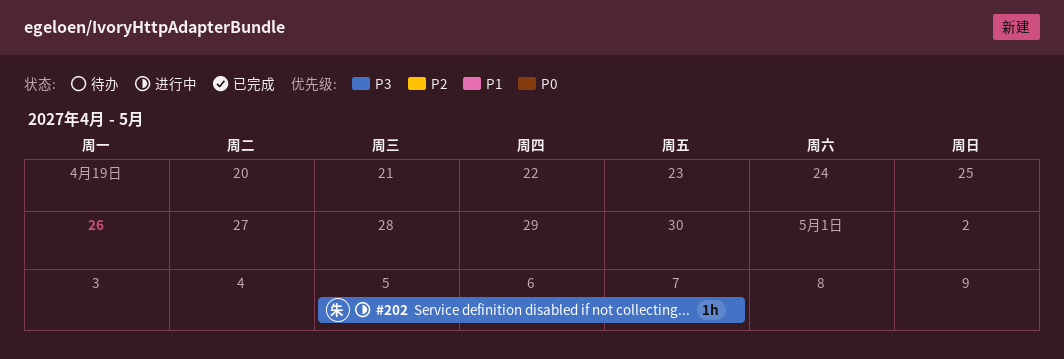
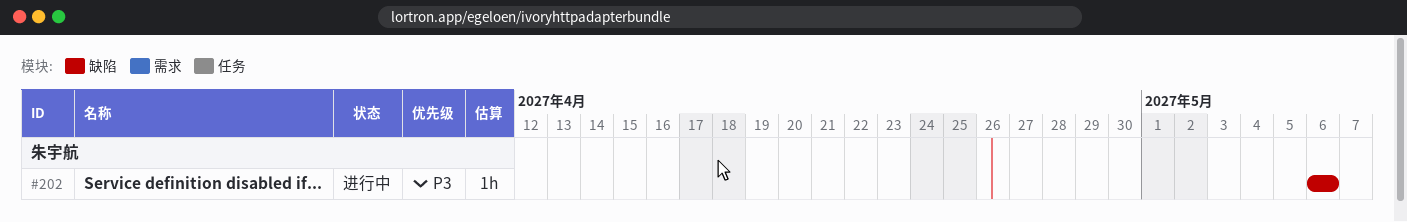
#202, start: May 5 -> May 6
#202, due: May 7 -> May 6

